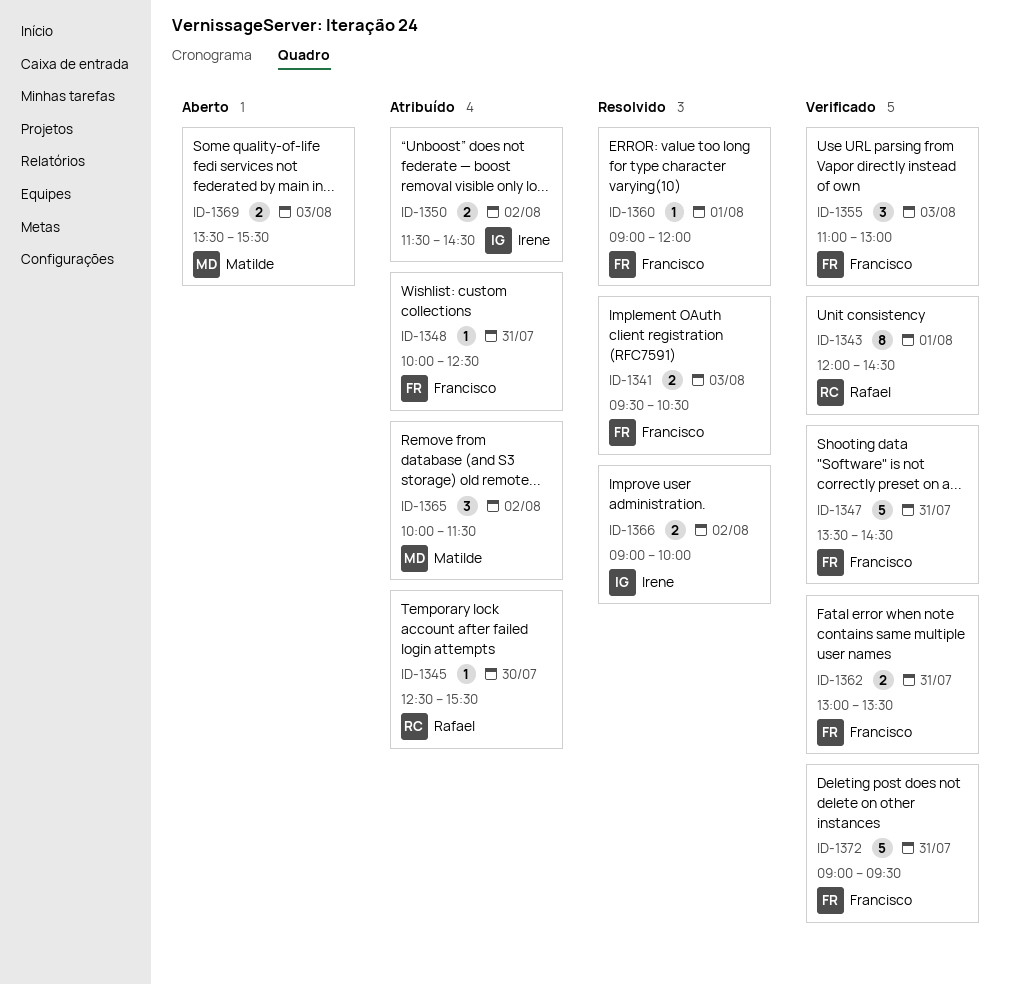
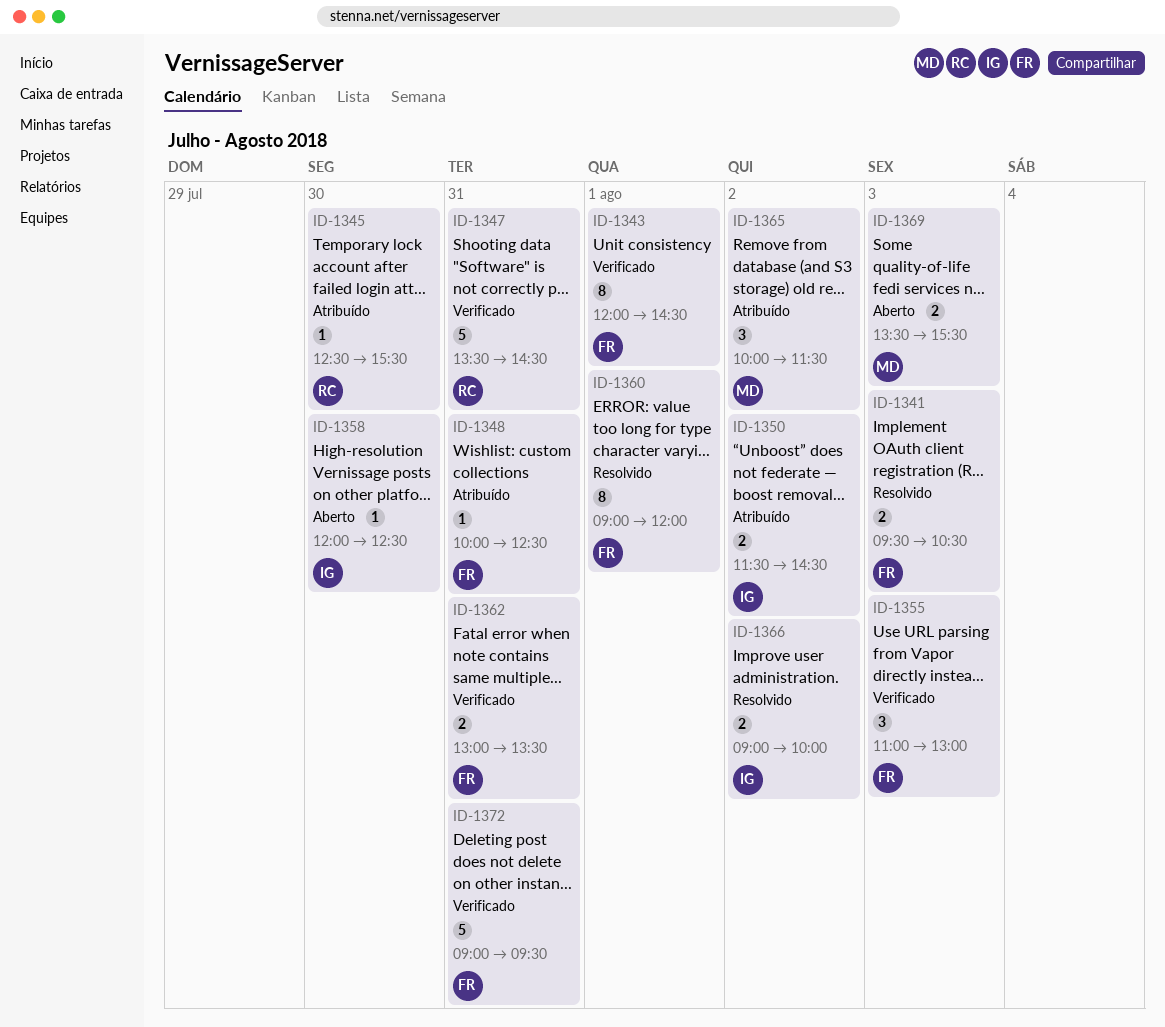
ID-1343, owner: Rafael -> Francisco
ID-1347, owner: Francisco -> Rafael
ID-1358: none -> present
ID-1360, estimate: 1 -> 8

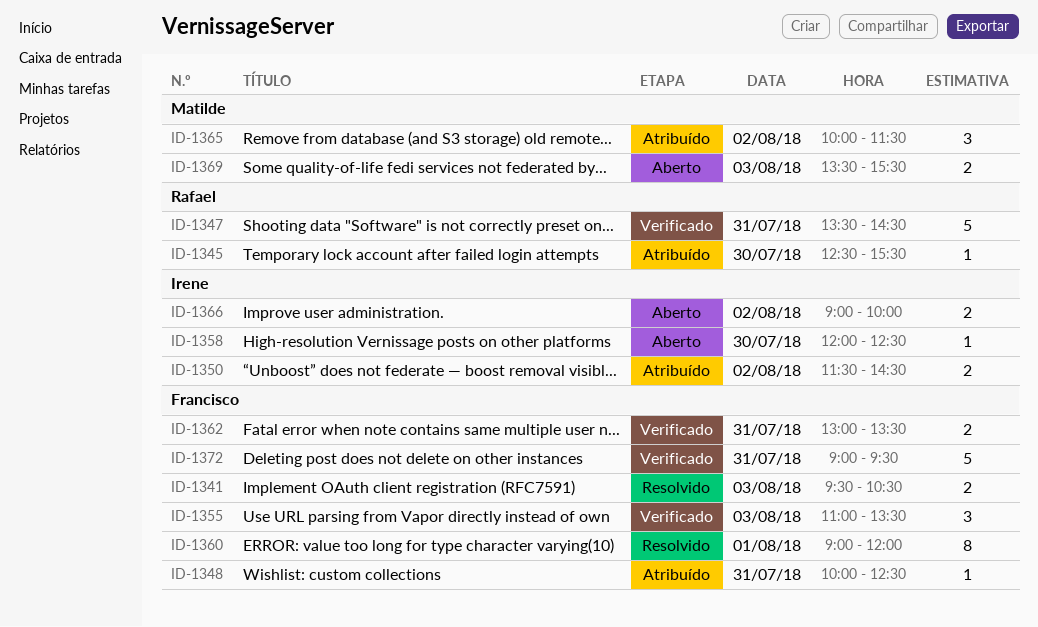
ID-1343: present -> none
ID-1355, ends: 13:00 -> 13:30
ID-1366, status: Resolvido -> Aberto

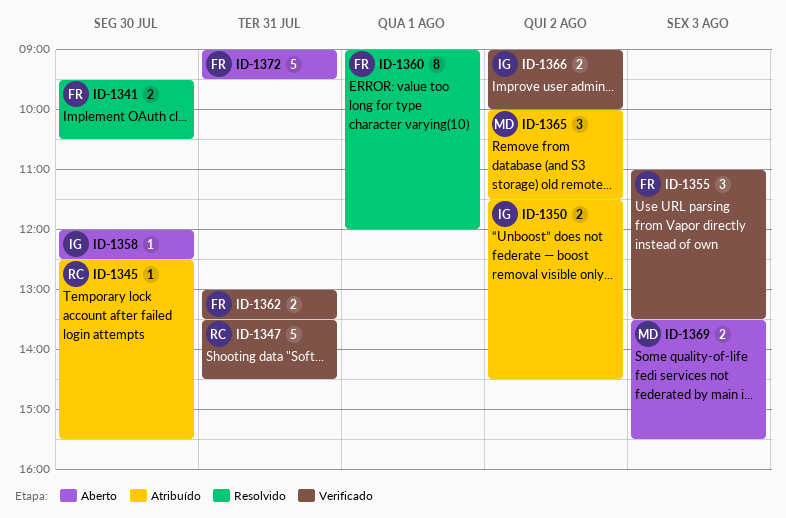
ID-1341, day: Aug 3 -> Jul 30
ID-1348: present -> none
ID-1366, status: Aberto -> Verificado
ID-1372, status: Verificado -> Aberto

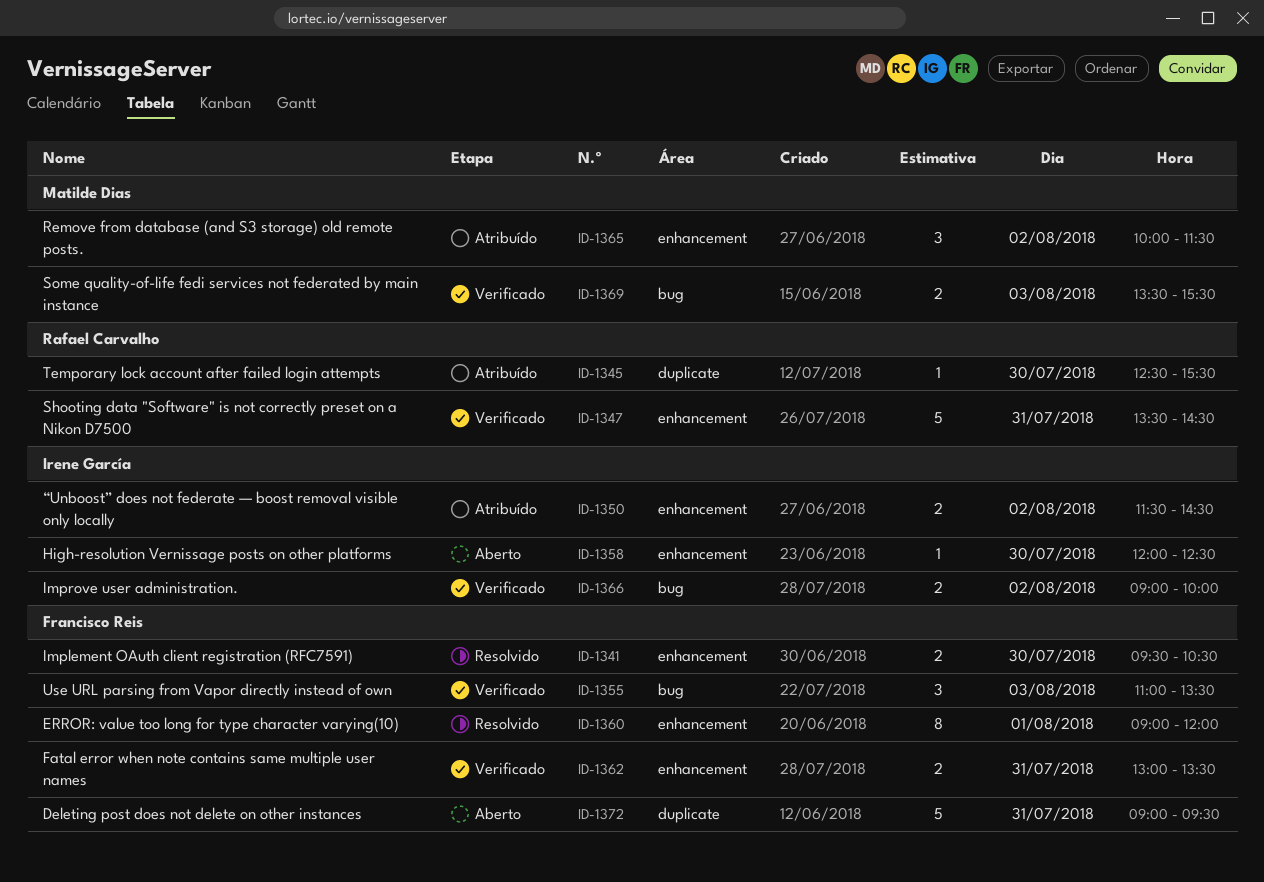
ID-1369, status: Aberto -> Verificado

